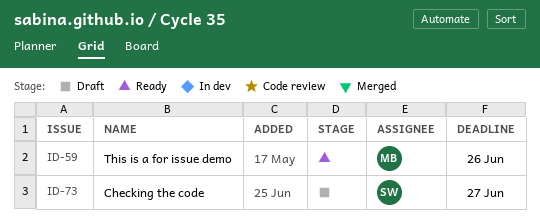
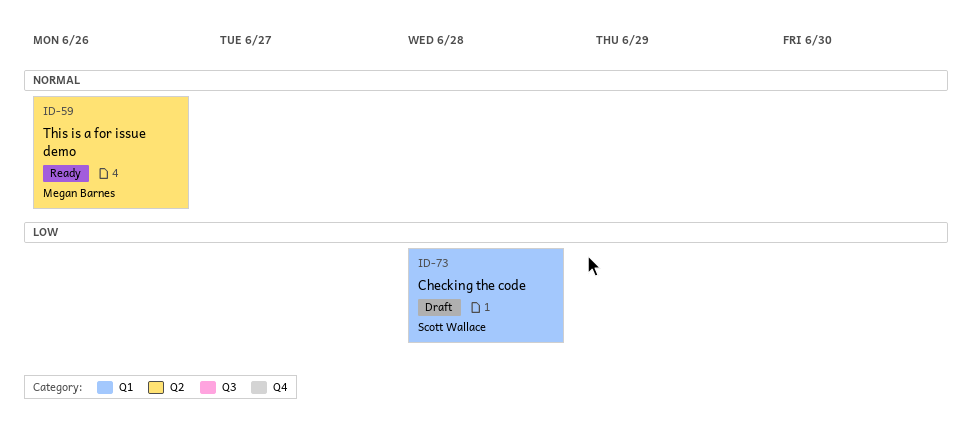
ID-73, due: Jun 27 -> Jun 28

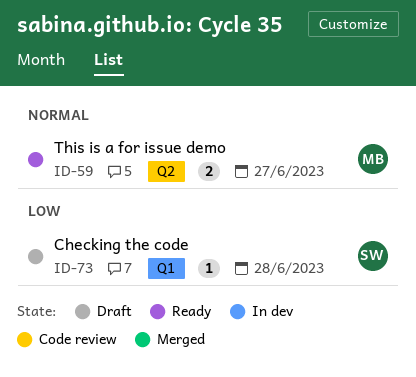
ID-59, due: Jun 26 -> Jun 27

